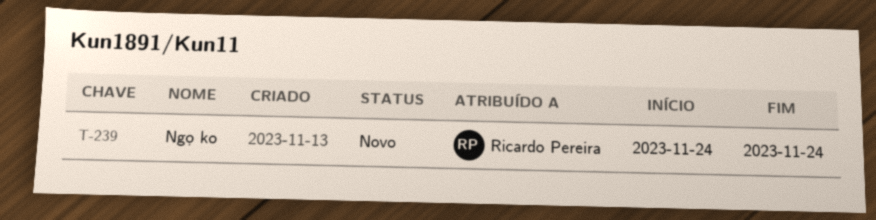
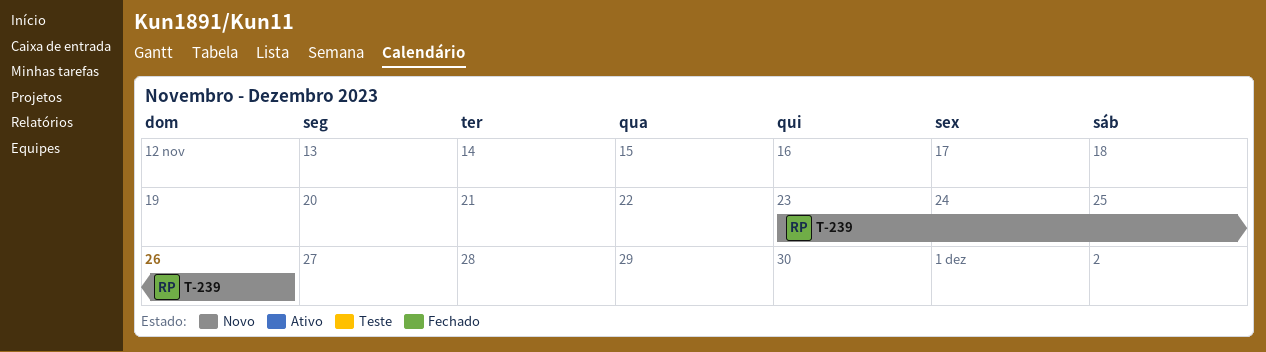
T-239, start: Nov 24 -> Nov 23
T-239, due: Nov 24 -> Nov 26

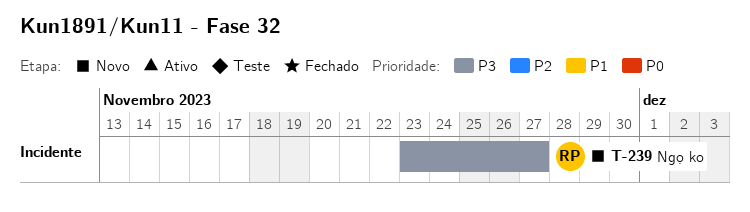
T-239, due: Nov 26 -> Nov 27

